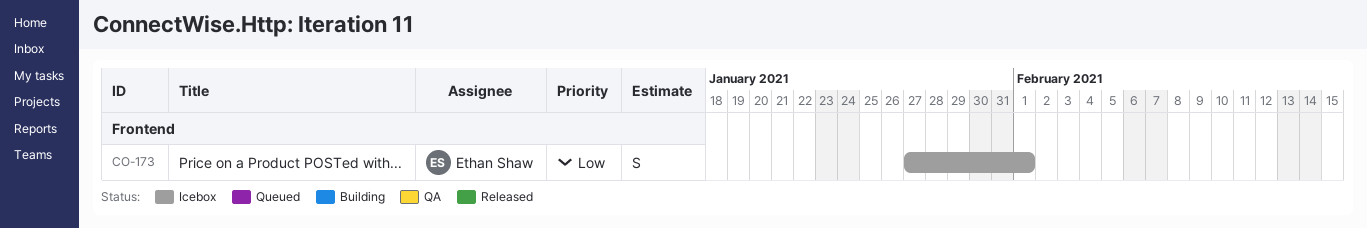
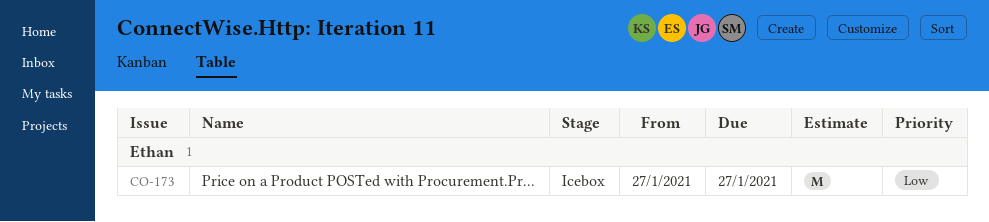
CO-173, estimate: S -> M
CO-173, due: Feb 1 -> Jan 27

